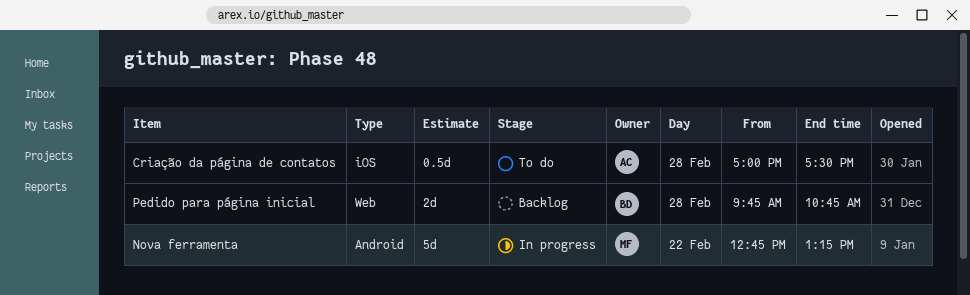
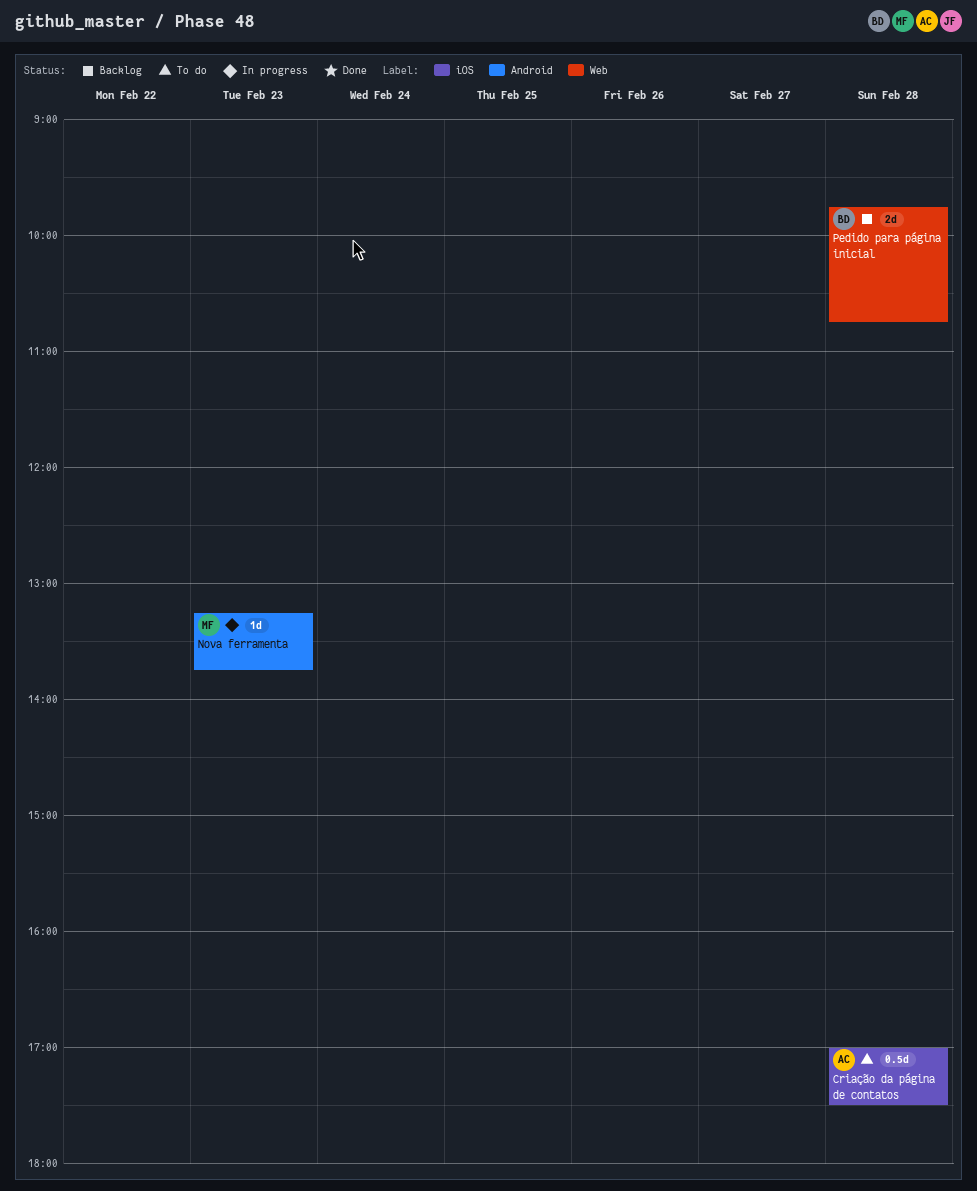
Nova ferramenta, estimate: 5d -> 1d
Nova ferramenta, day: Feb 22 -> Feb 23
Nova ferramenta, begins: 12:45 -> 13:15
Nova ferramenta, ends: 13:15 -> 13:45

